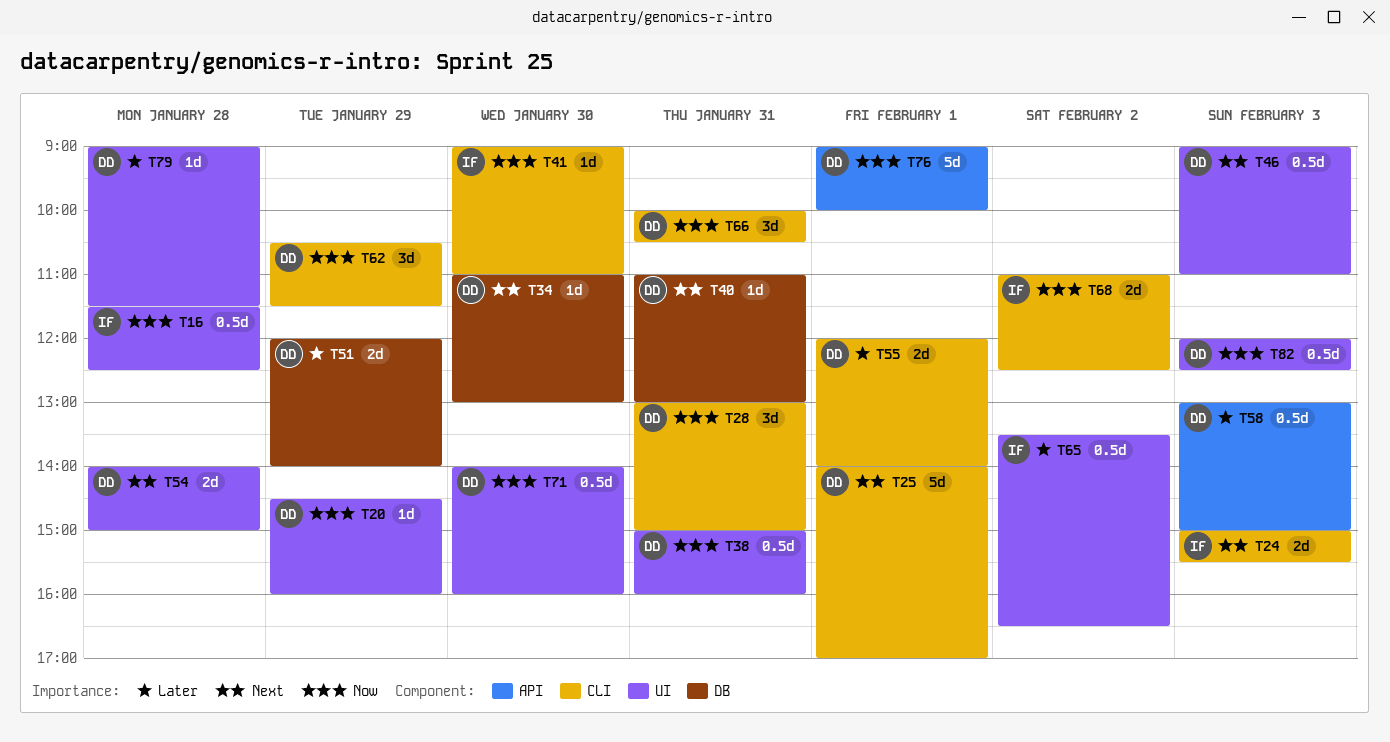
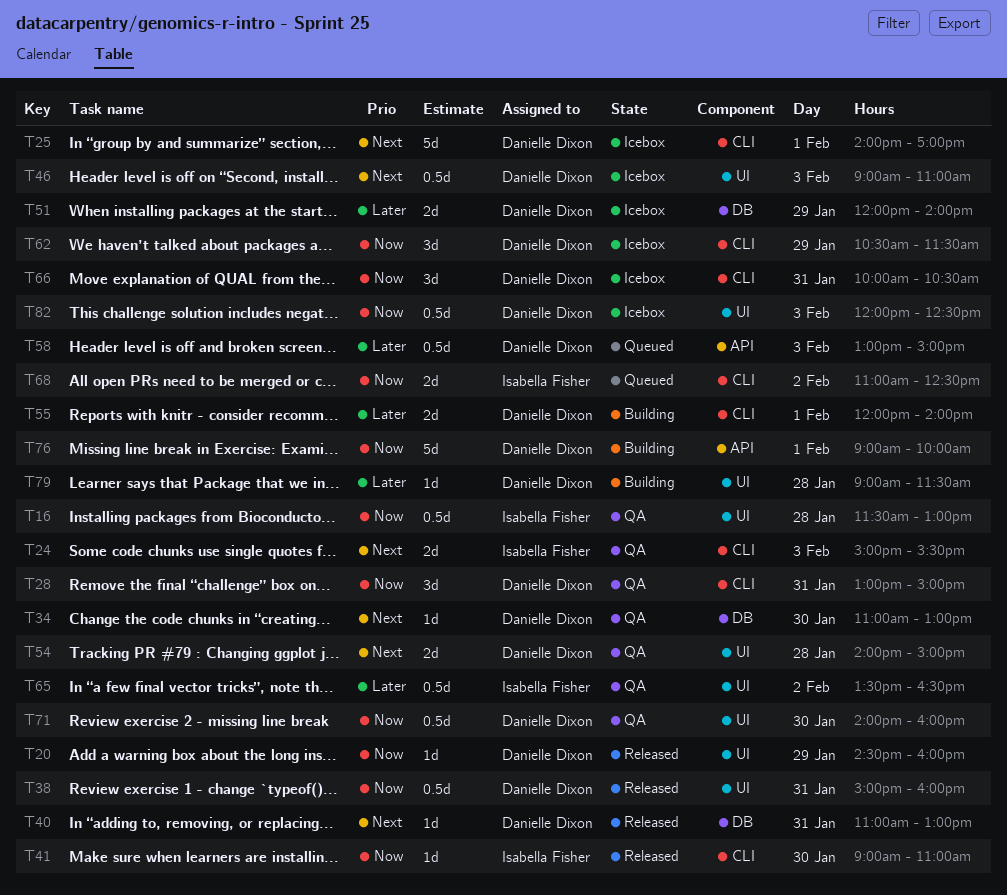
T16, ends: 12:30 -> 13:00

